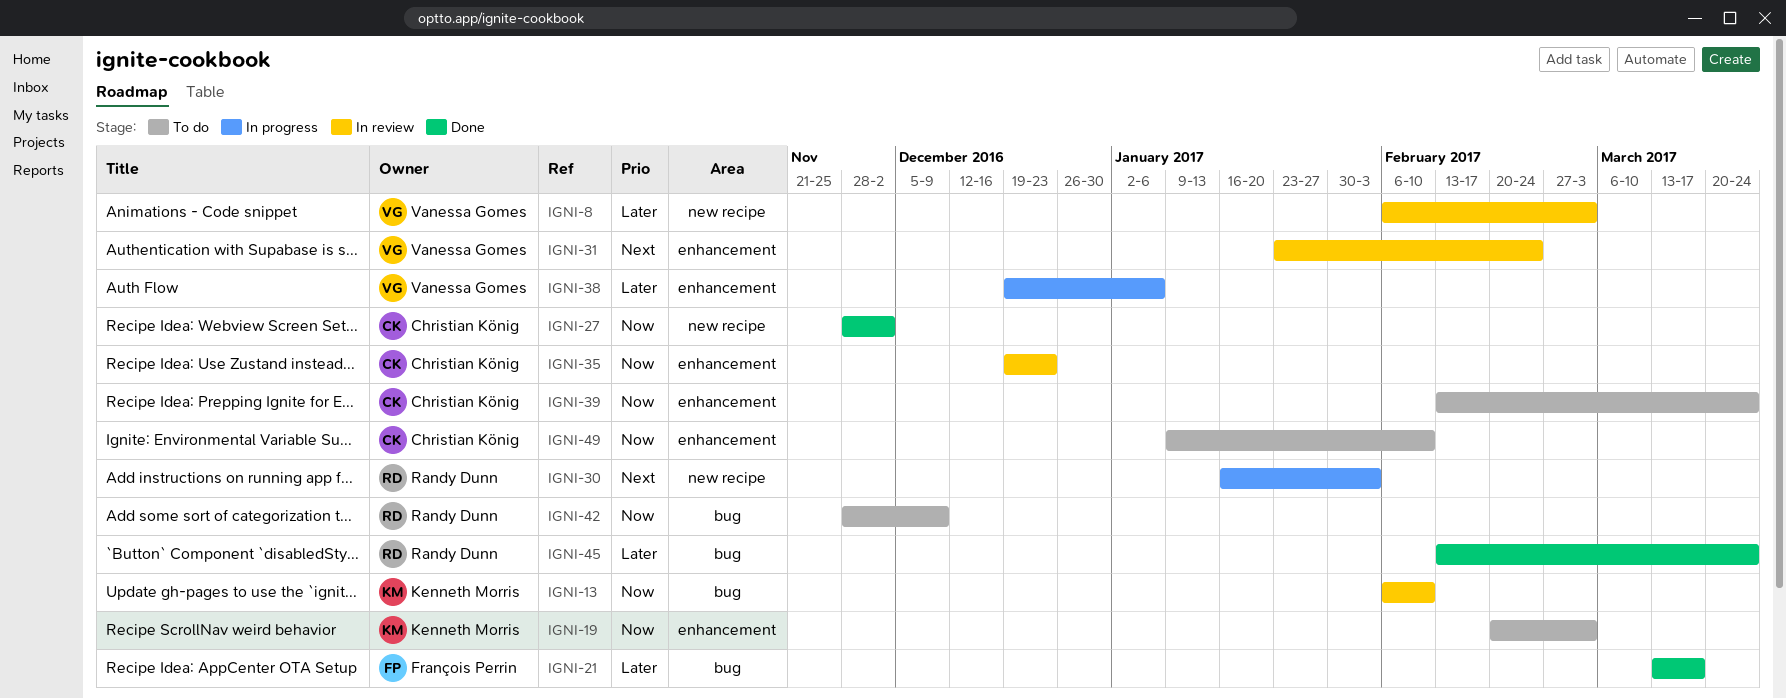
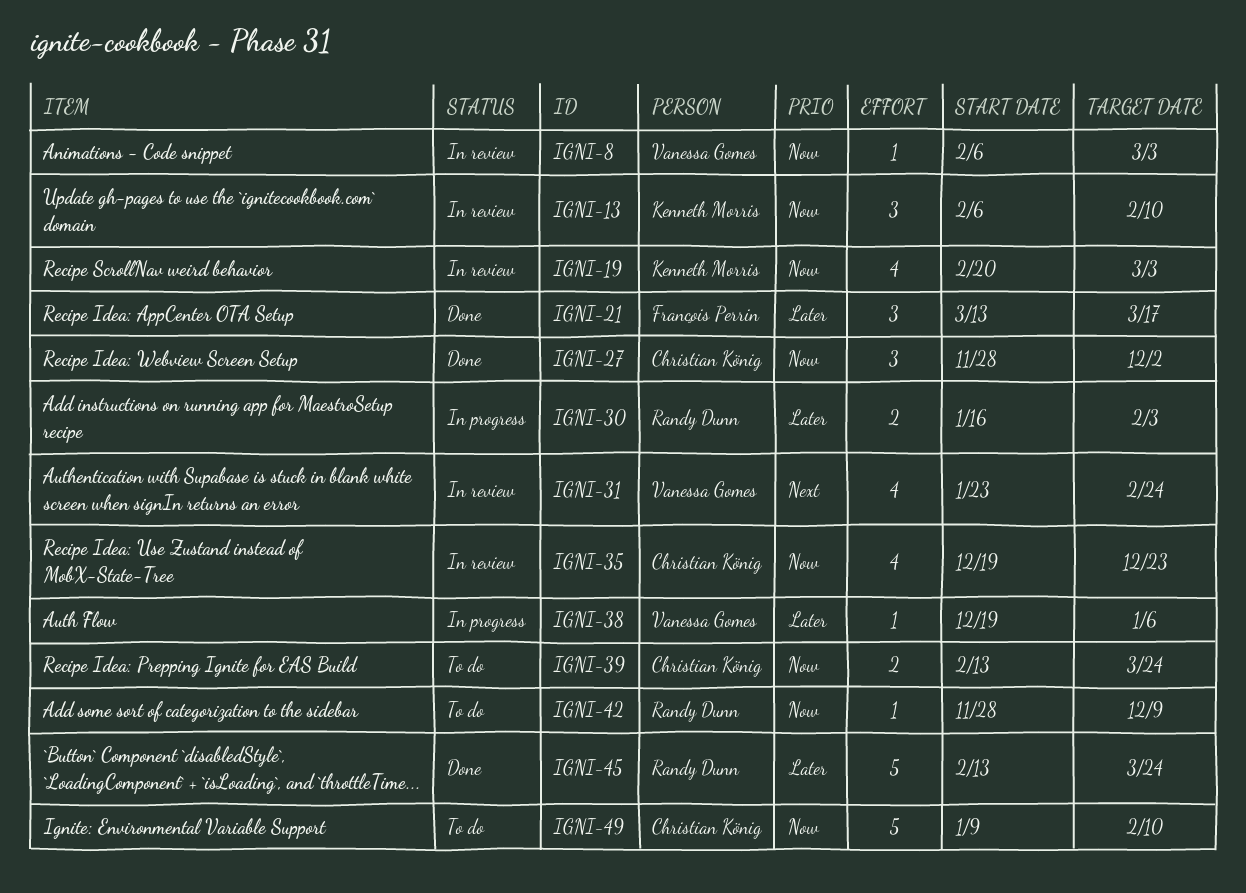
IGNI-8, priority: Later -> Now
IGNI-19, status: To do -> In review
IGNI-30, priority: Next -> Later

